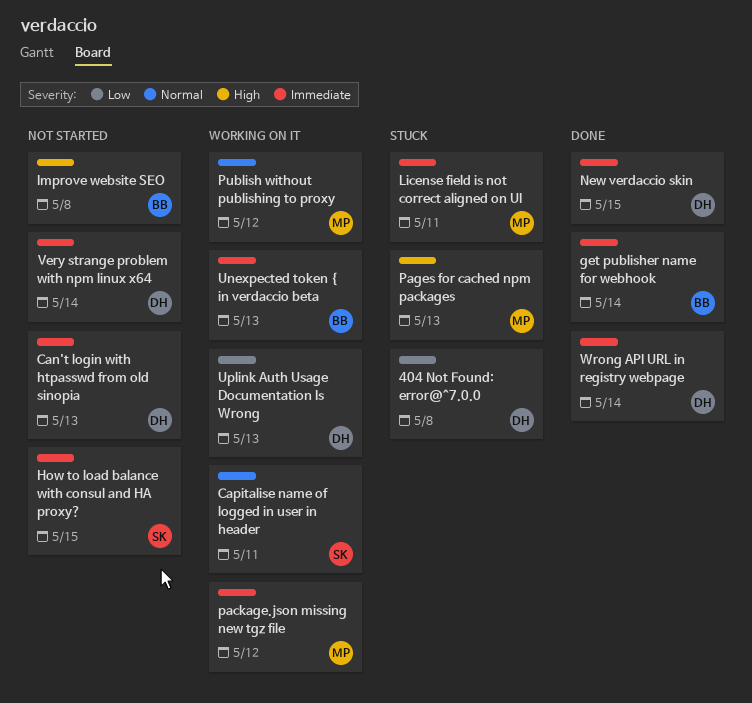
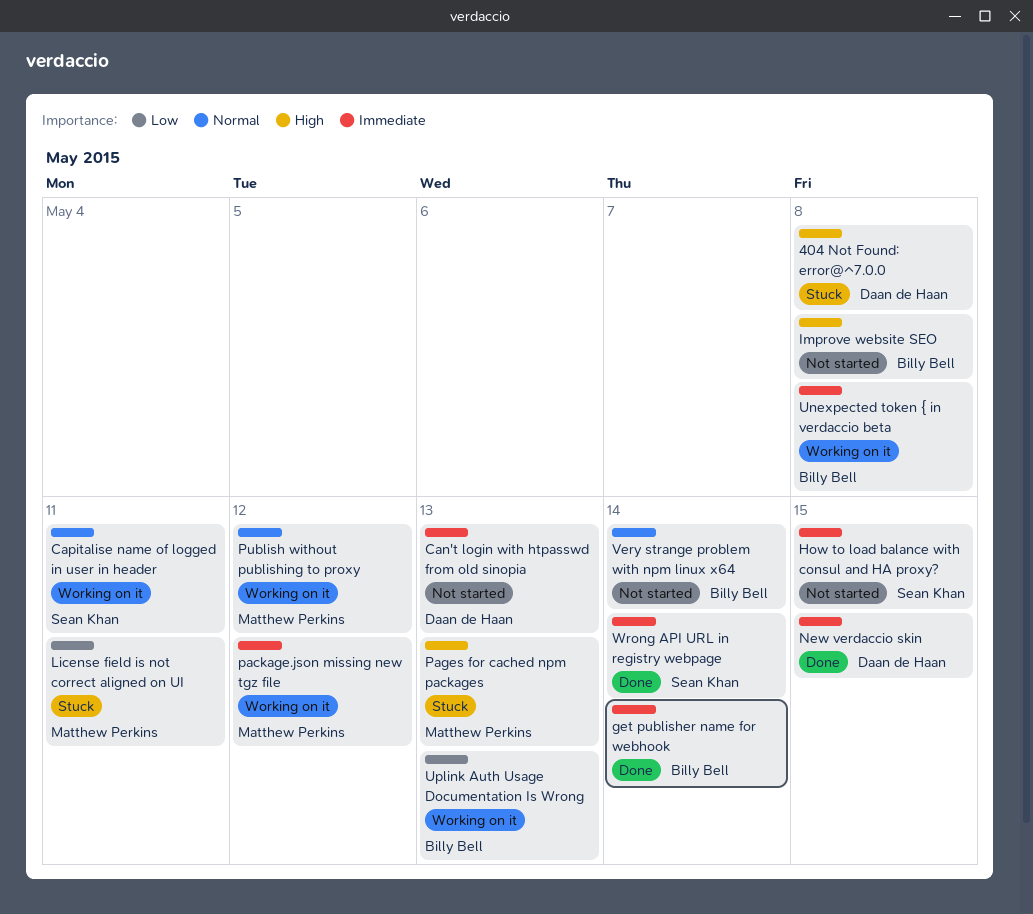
404 Not Found: error@^7.0.0, priority: Low -> High
License field is not correct aligned on UI, priority: Immediate -> Low
Unexpected token { in verdaccio beta, due: May 13 -> May 8
Uplink Auth Usage Documentation Is Wrong, owner: Daan de Haan -> Billy Bell
Very strange problem with npm linux x64, owner: Daan de Haan -> Billy Bell
Very strange problem with npm linux x64, priority: Immediate -> Normal
Wrong API URL in registry webpage, owner: Daan de Haan -> Sean Khan

